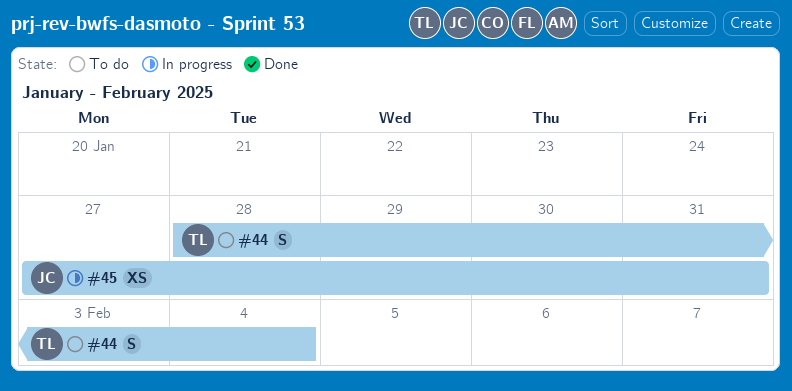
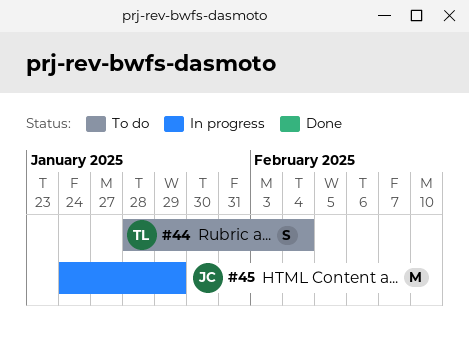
#45, estimate: XS -> M
#45, start: Jan 27 -> Jan 24
#45, due: Jan 31 -> Jan 29

